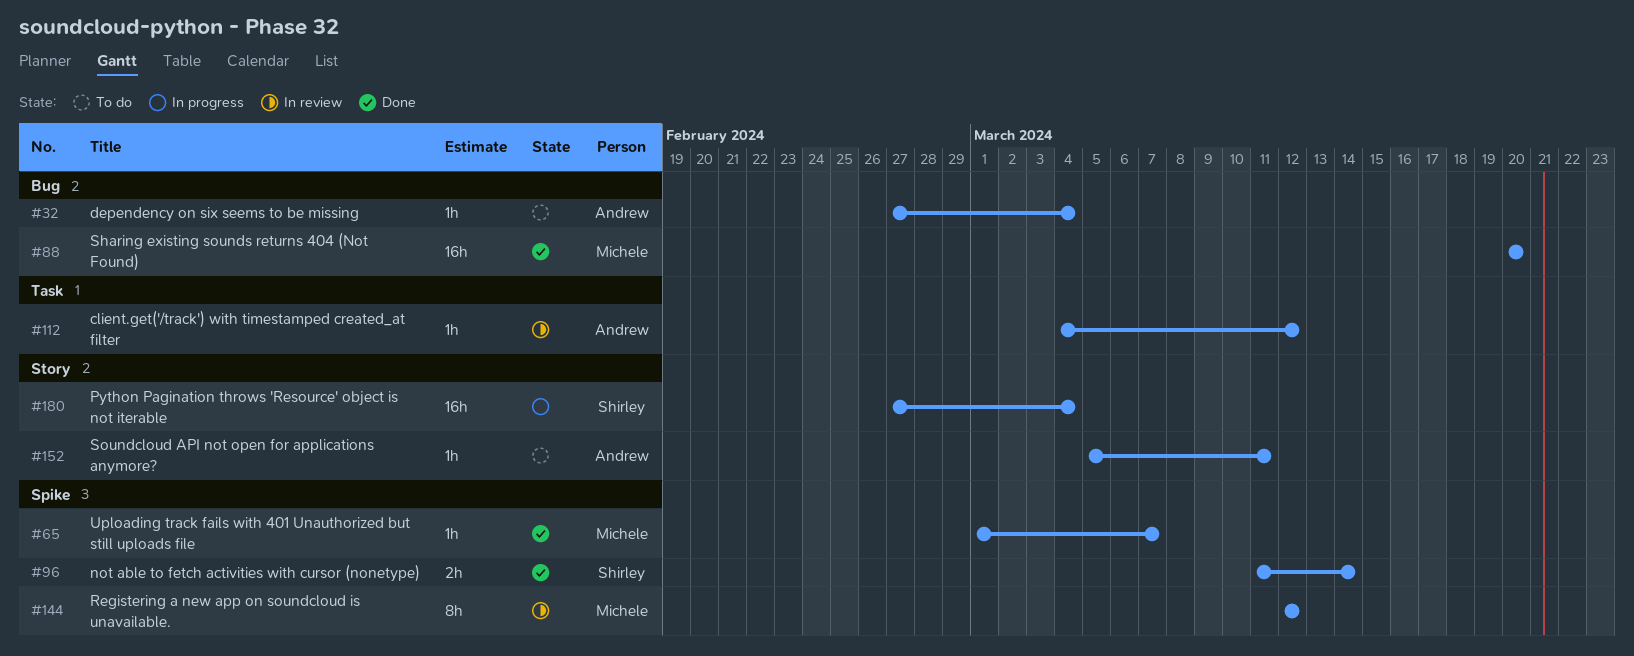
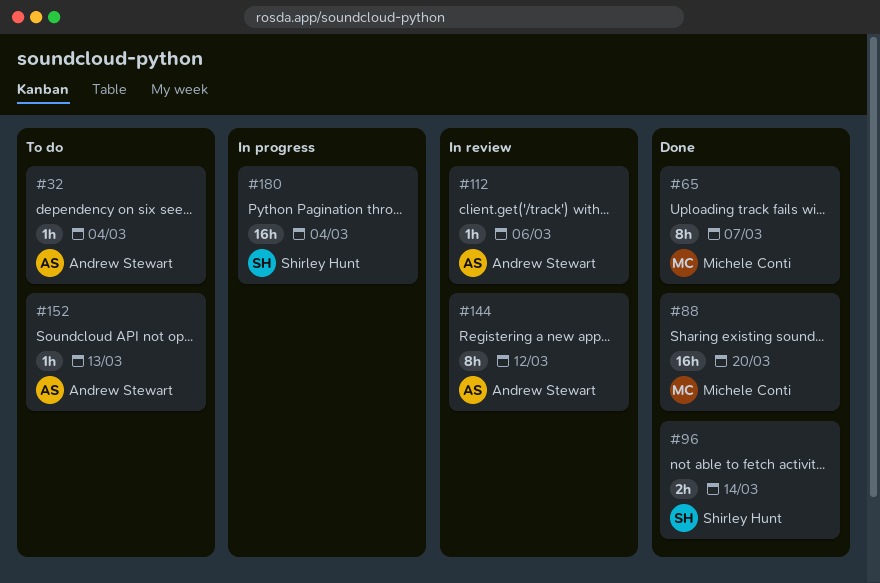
#65, estimate: 1h -> 8h
#112, due: Mar 12 -> Mar 6
#144, owner: Michele Conti -> Andrew Stewart
#152, due: Mar 11 -> Mar 13

